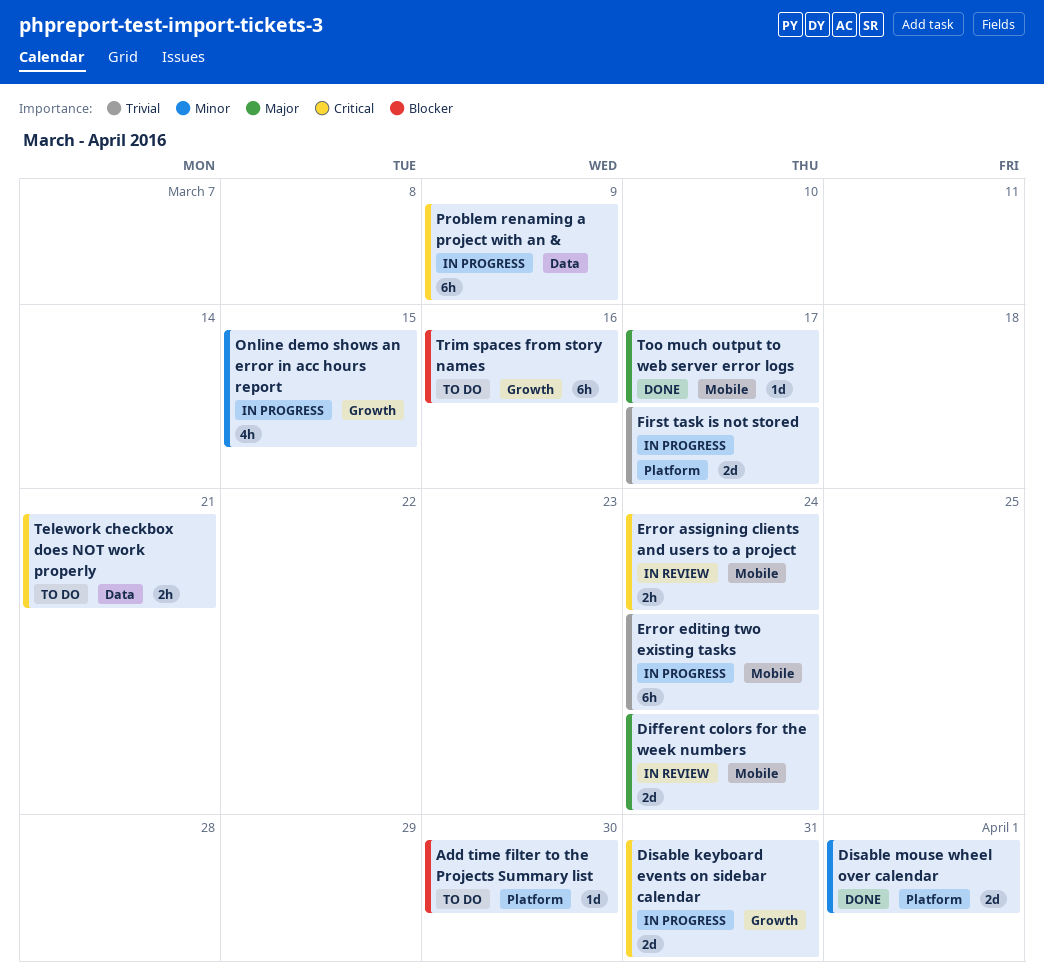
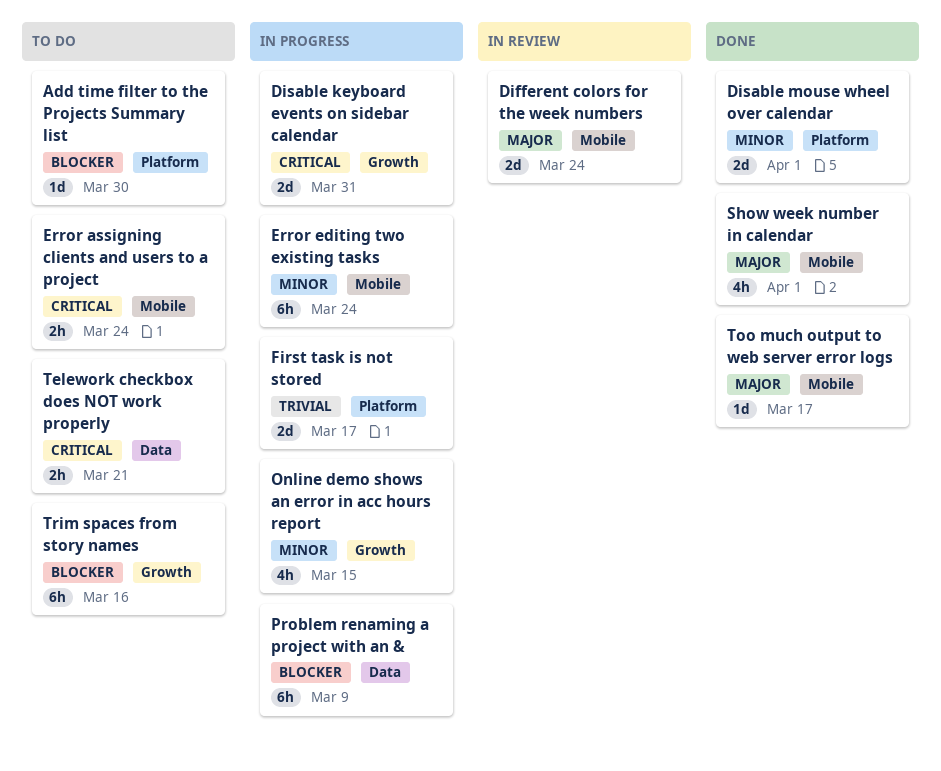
Error assigning clients and users to a project, status: In review -> To do
Error editing two existing tasks, priority: Trivial -> Minor
Problem renaming a project with an &, priority: Critical -> Blocker
Show week number in calendar: none -> present

